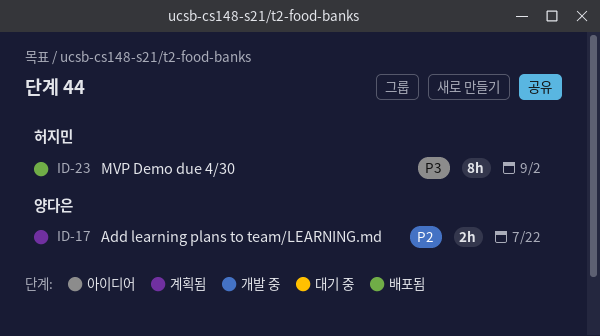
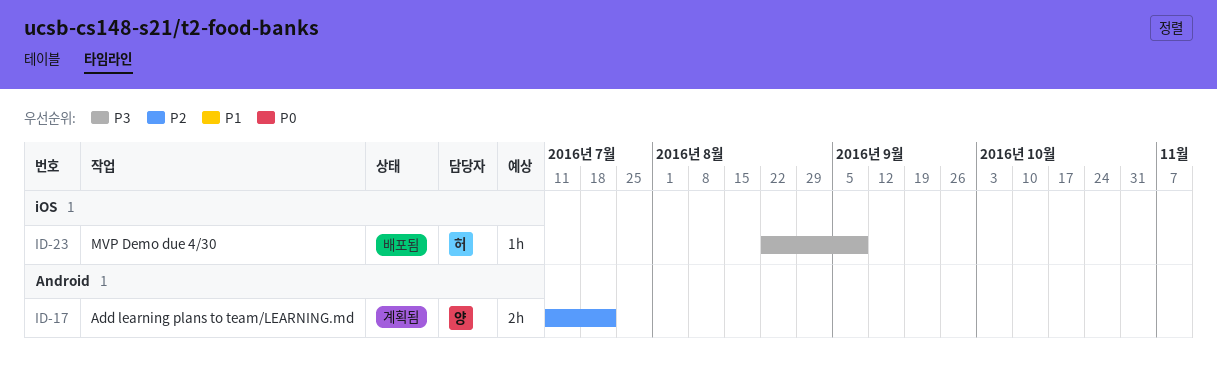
ID-23, estimate: 8h -> 1h
ID-23, due: Sep 2 -> Sep 9

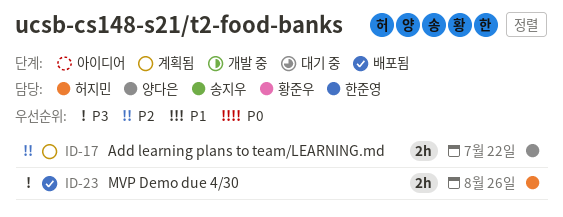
ID-23, estimate: 1h -> 2h
ID-23, due: Sep 9 -> Aug 26

